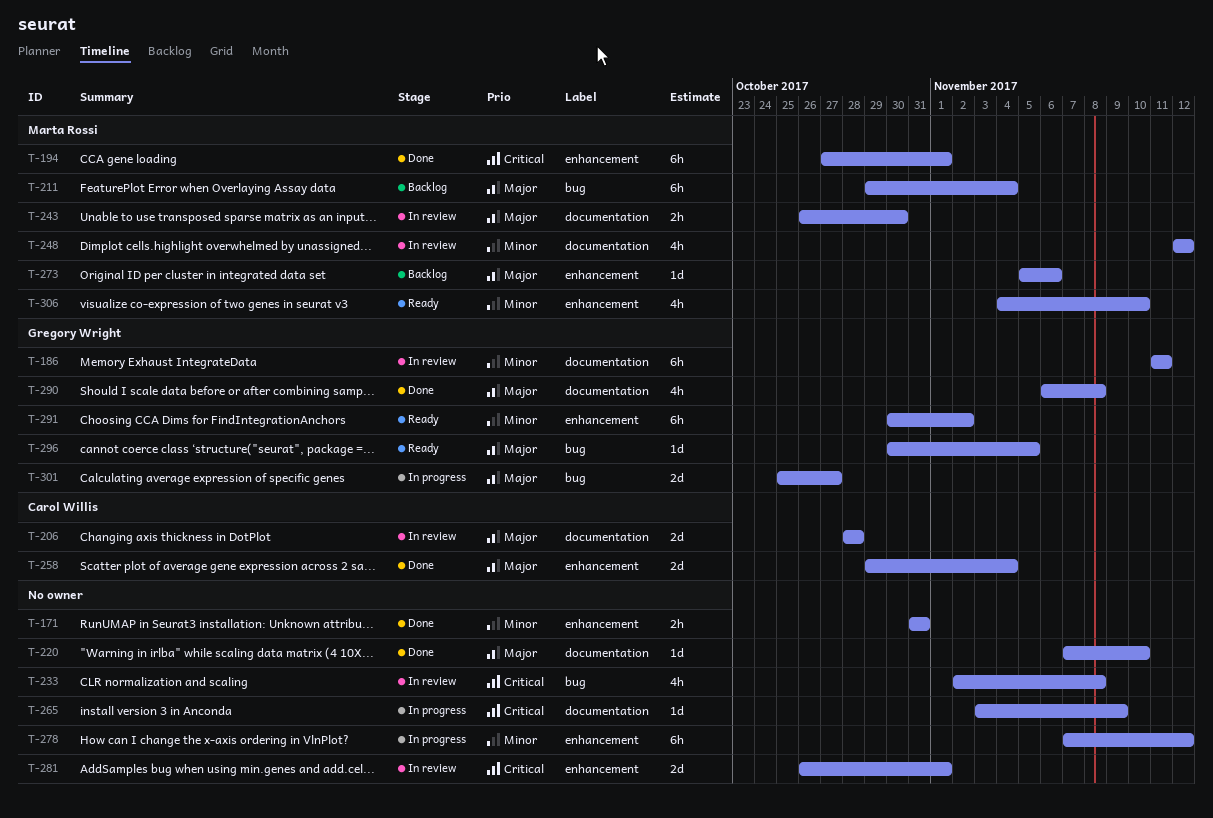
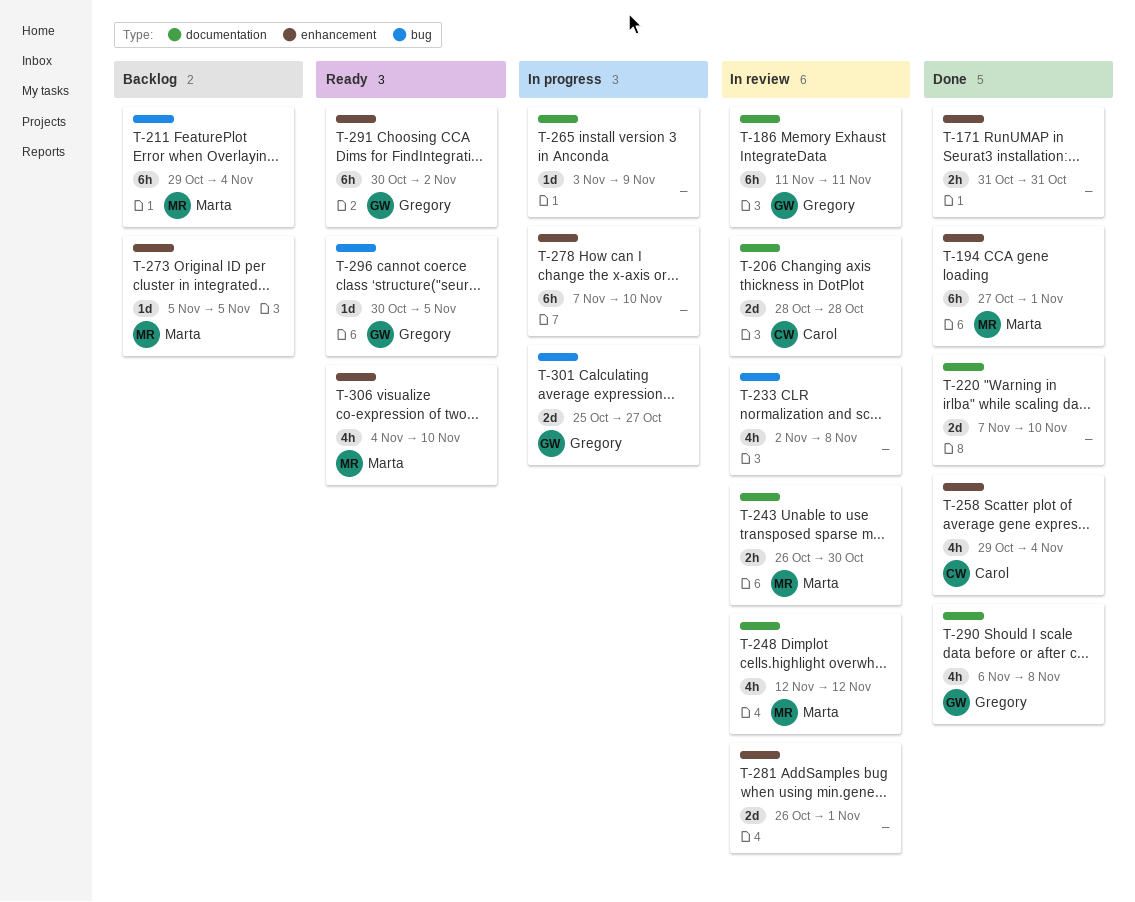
T-220, estimate: 1d -> 2d
T-258, estimate: 2d -> 4h
T-273, due: Nov 6 -> Nov 5
T-278, due: Nov 12 -> Nov 10

